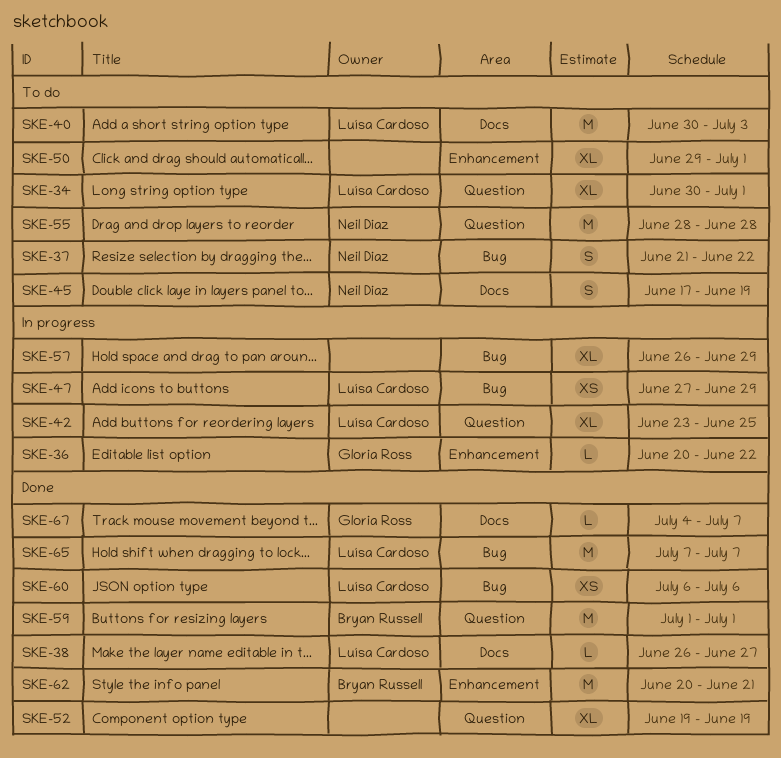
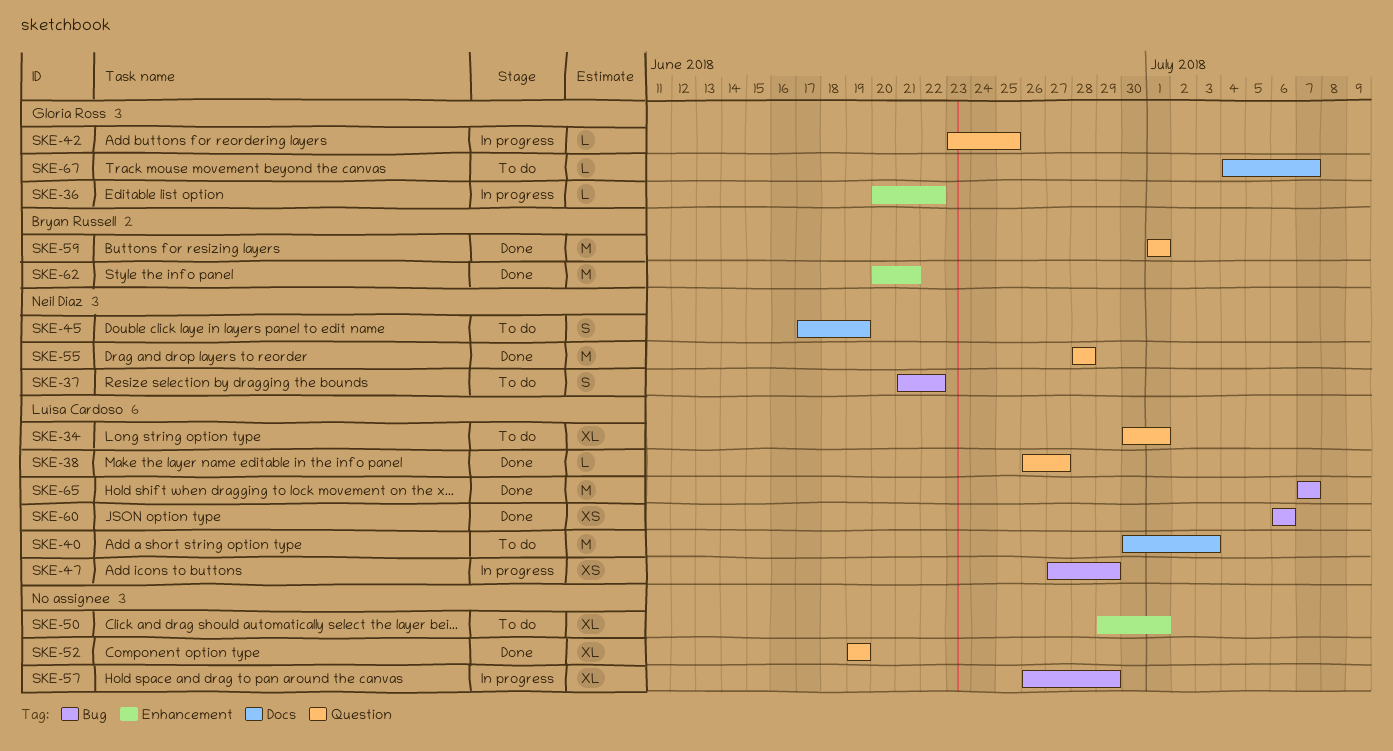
SKE-38, label: Docs -> Question
SKE-42, owner: Luísa Cardoso -> Gloria Ross
SKE-42, estimate: XL -> L
SKE-55, status: To do -> Done
SKE-67, status: Done -> To do

